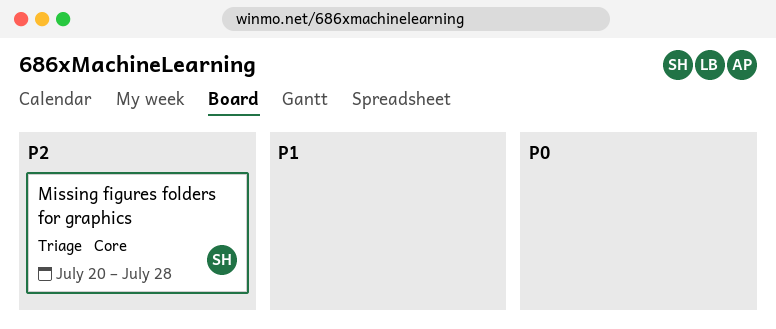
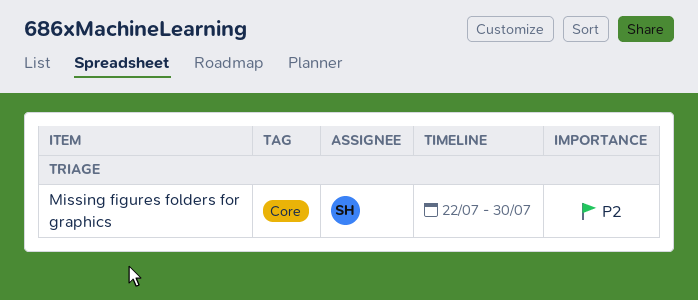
Missing figures folders for graphics, start: Jul 20 -> Jul 22
Missing figures folders for graphics, due: Jul 28 -> Jul 30

